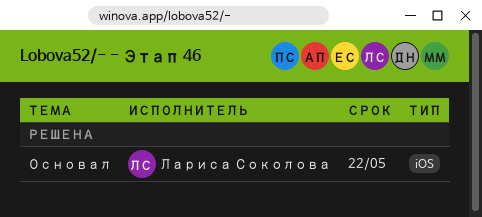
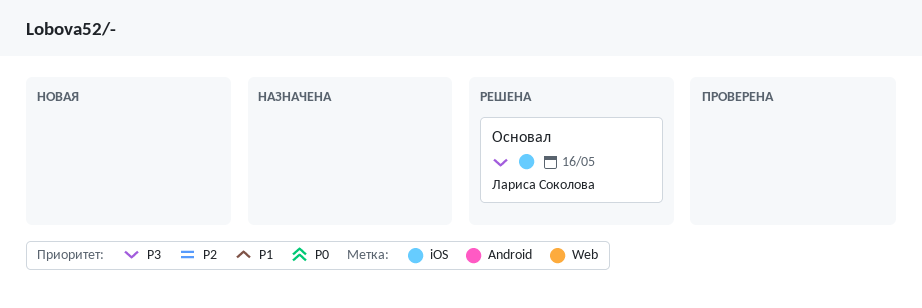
Основал, due: May 22 -> May 16

